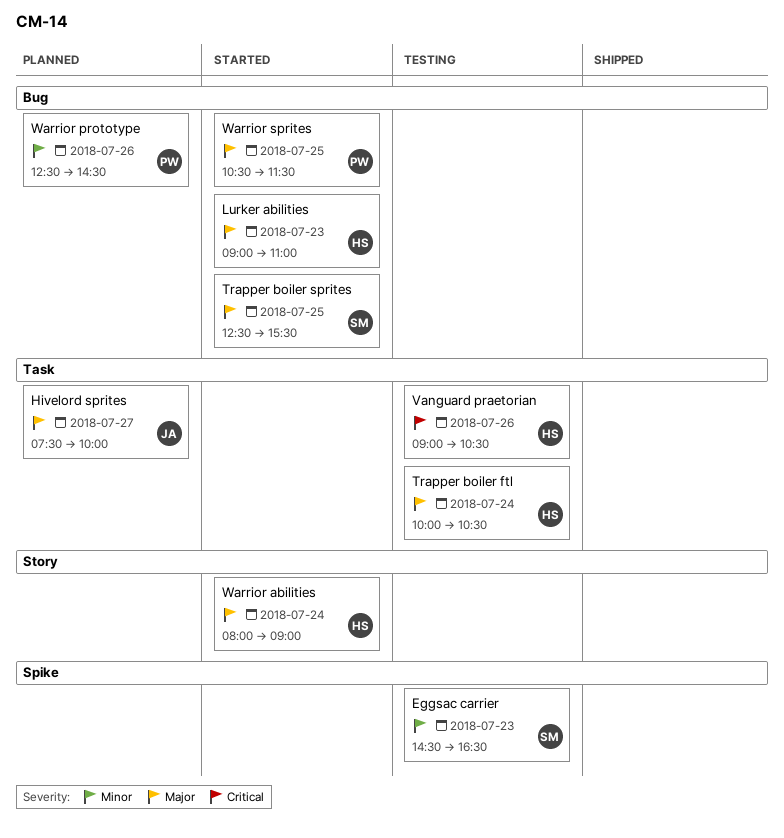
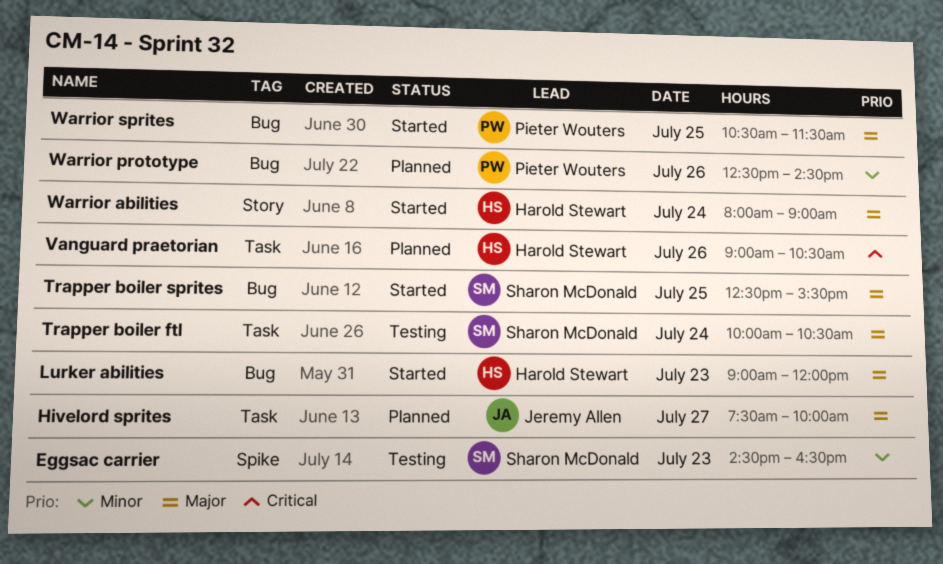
Lurker abilities, ends: 11:00 -> 12:00
Trapper boiler ftl, owner: Harold Stewart -> Sharon McDonald
Vanguard praetorian, status: Testing -> Planned

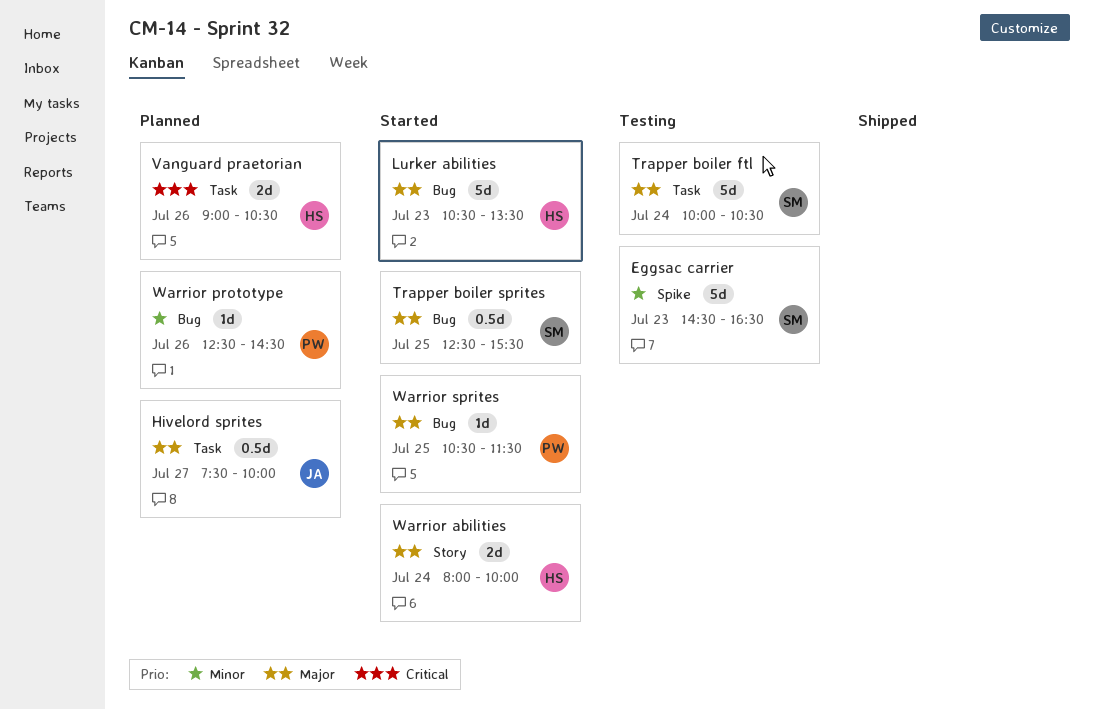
Lurker abilities, begins: 09:00 -> 10:30
Lurker abilities, ends: 12:00 -> 13:30
Warrior abilities, ends: 09:00 -> 10:00

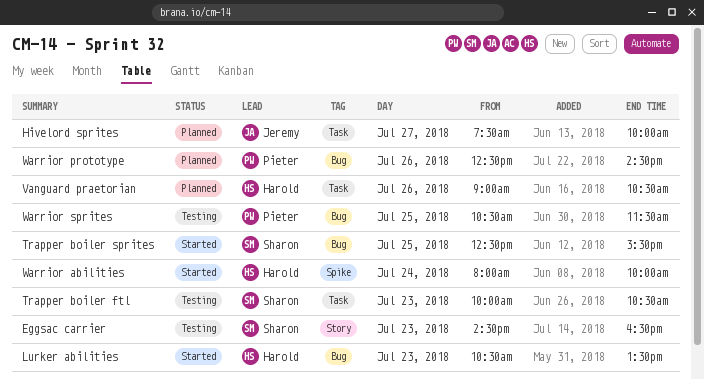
Eggsac carrier, label: Spike -> Story
Trapper boiler ftl, day: Jul 24 -> Jul 23
Warrior abilities, label: Story -> Spike
Warrior sprites, status: Started -> Testing

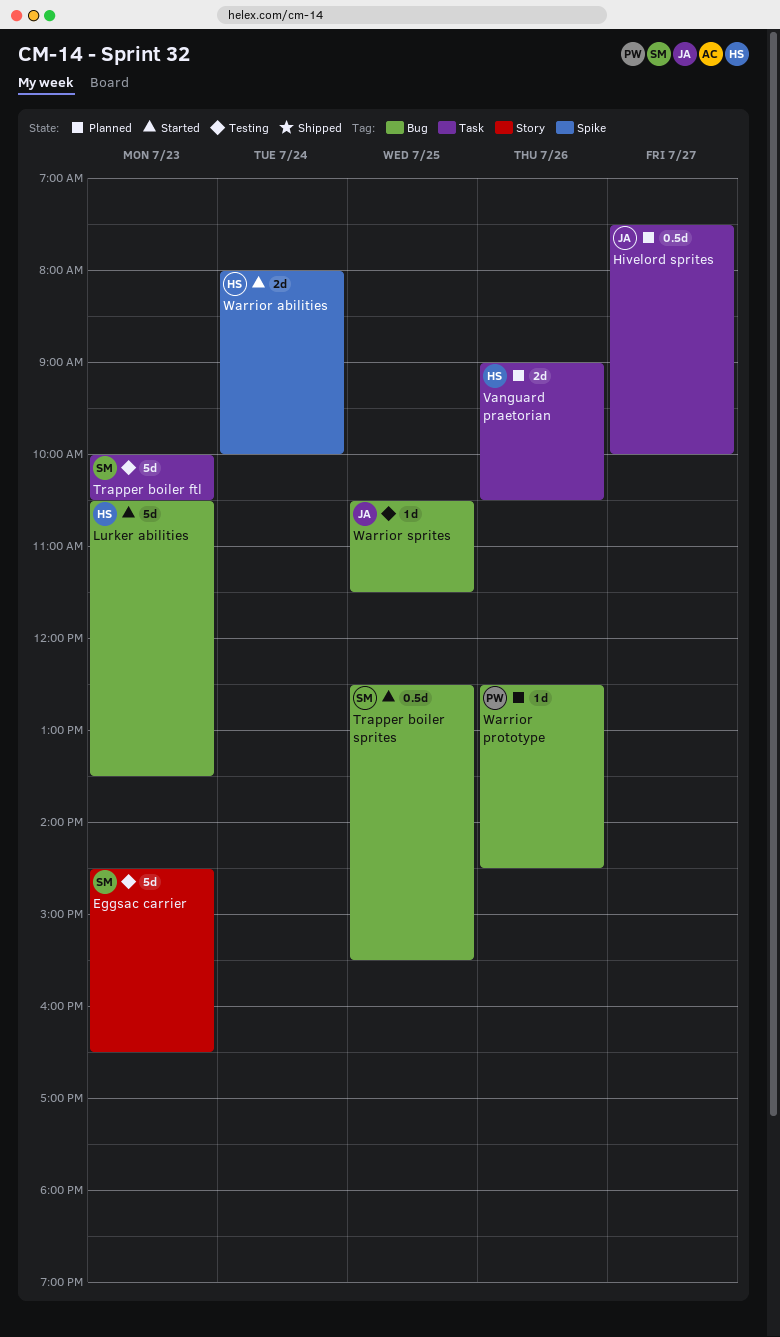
Warrior sprites, owner: Pieter -> Jeremy

